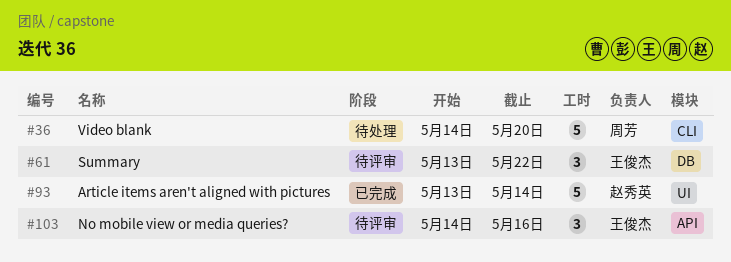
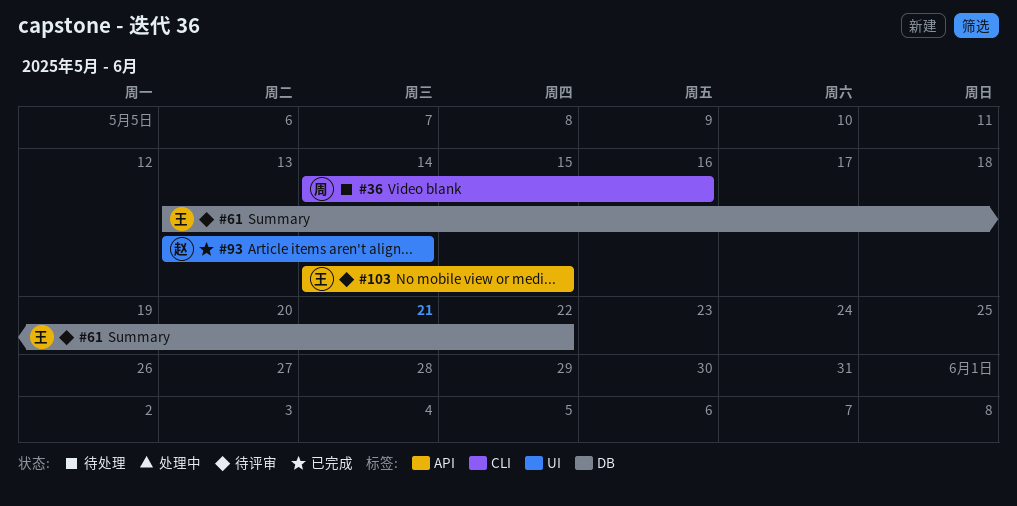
#36, due: May 20 -> May 16
#103, due: May 16 -> May 15

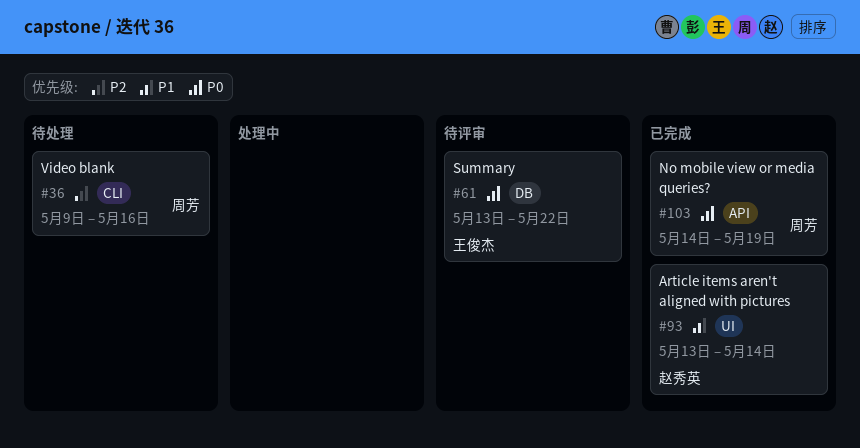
#36, start: May 14 -> May 9
#103, status: 待评审 -> 已完成
#103, owner: 王俊杰 -> 周芳
#103, due: May 15 -> May 19

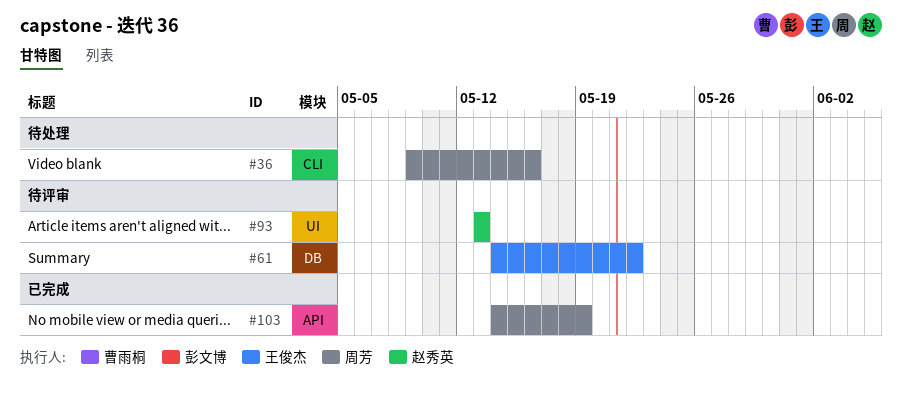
#61, start: May 13 -> May 14
#93, status: 已完成 -> 待评审
#93, due: May 14 -> May 13

